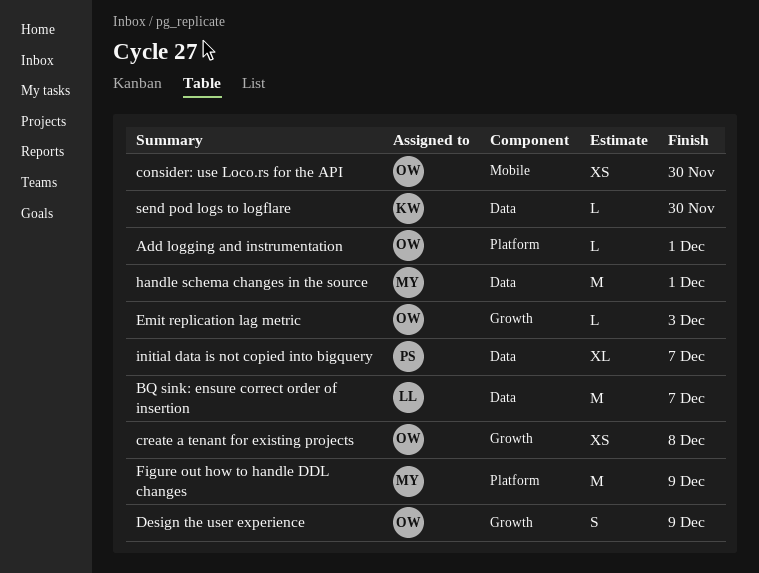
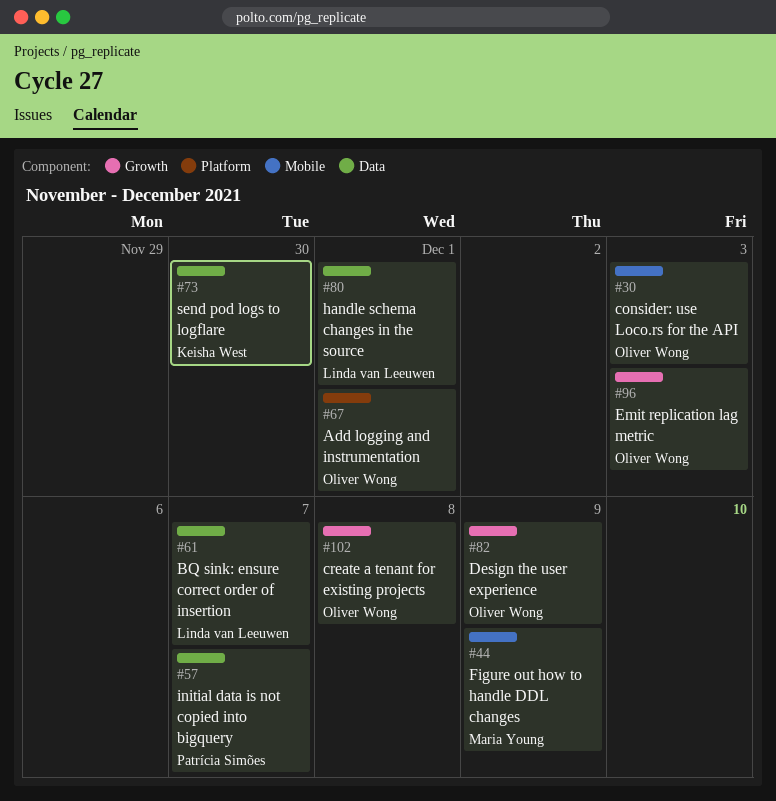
consider: use Loco.rs for the API, due: Nov 30 -> Dec 3
Figure out how to handle DDL changes, label: Platform -> Mobile
handle schema changes in the source, owner: Maria Young -> Linda van Leeuwen

